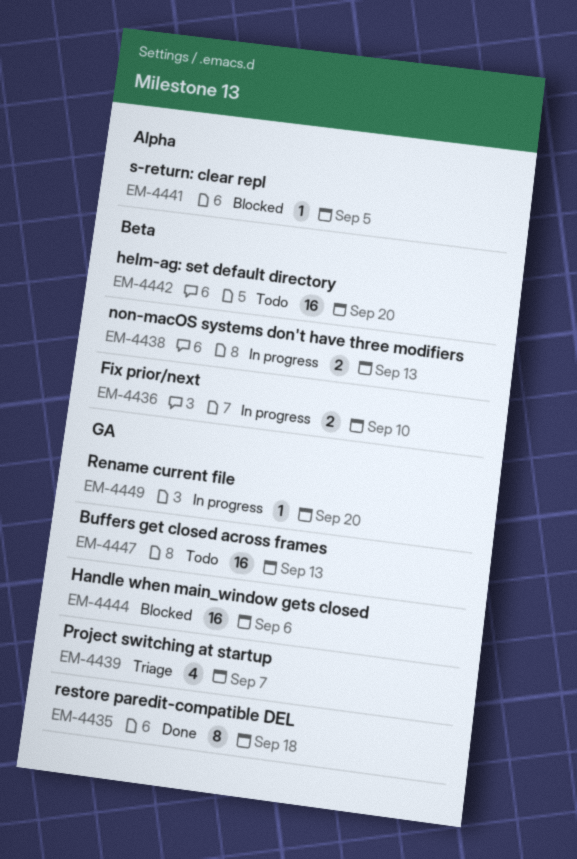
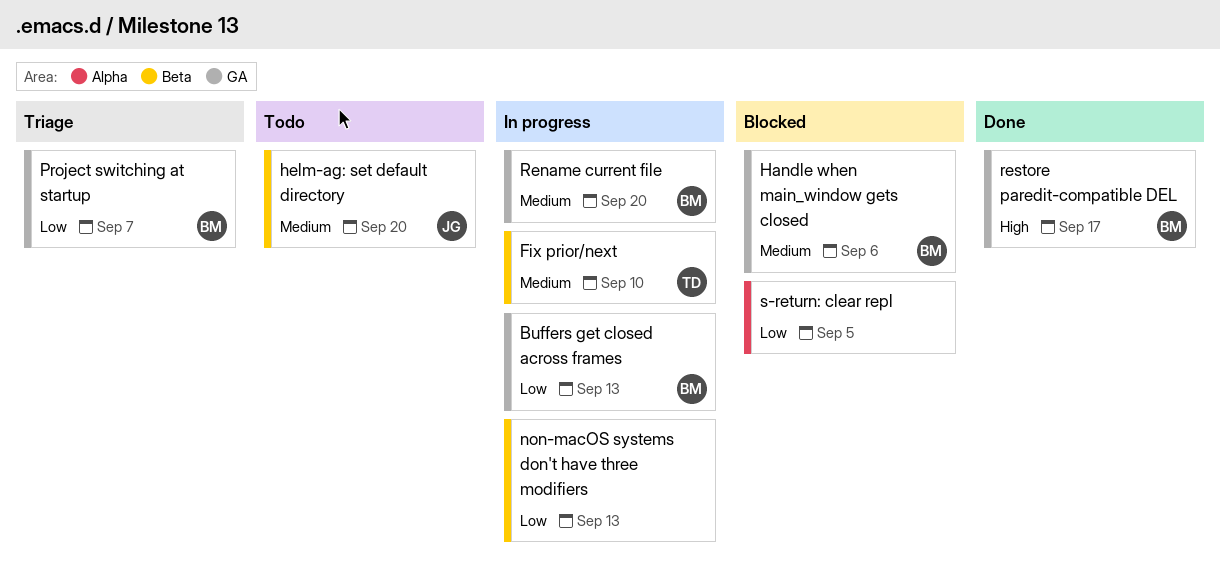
Buffers get closed across frames, status: Todo -> In progress
restore paredit-compatible DEL, due: Sep 18 -> Sep 17

